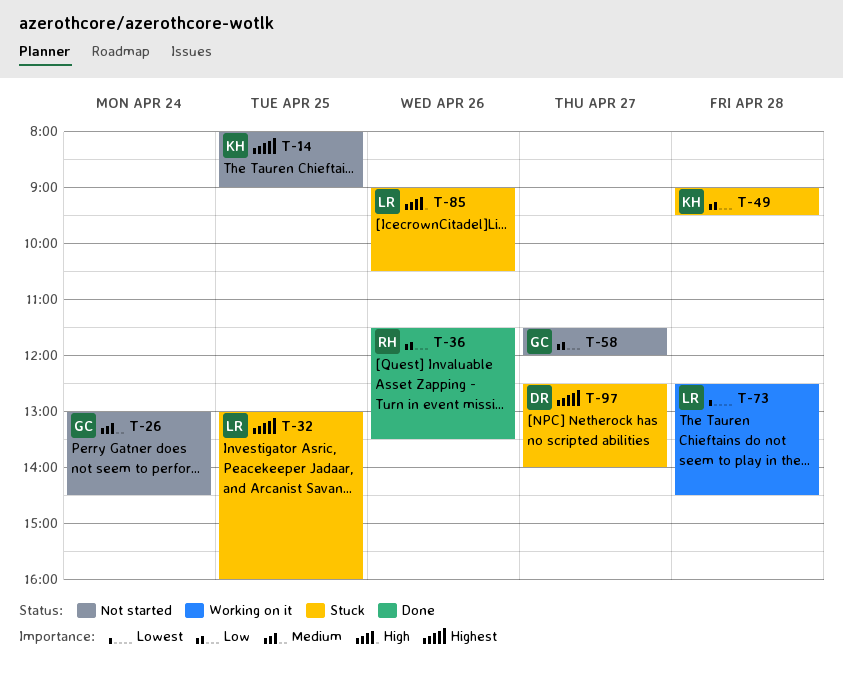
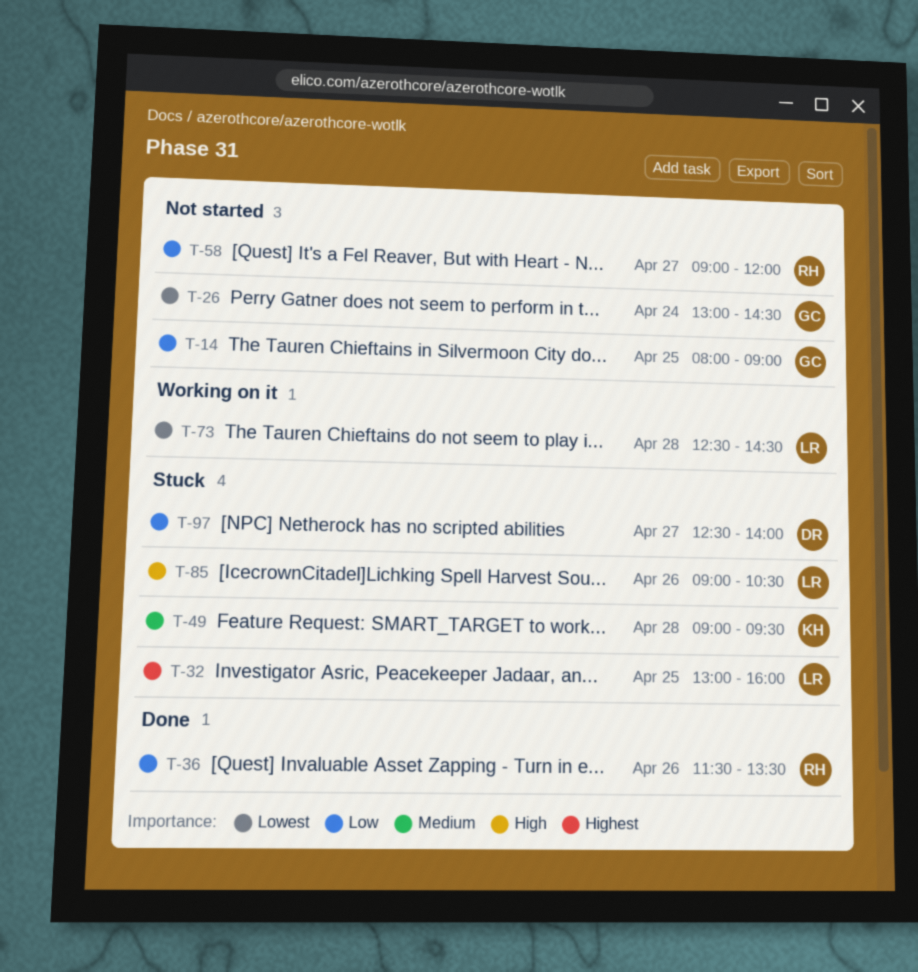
T-14, owner: KH -> GC
T-14, priority: Highest -> Low
T-26, priority: Medium -> Lowest
T-49, priority: Low -> Medium
T-58, owner: GC -> RH
T-58, begins: 11:30 -> 09:00
T-97, priority: Highest -> Low

